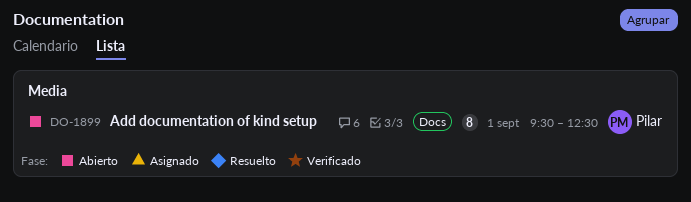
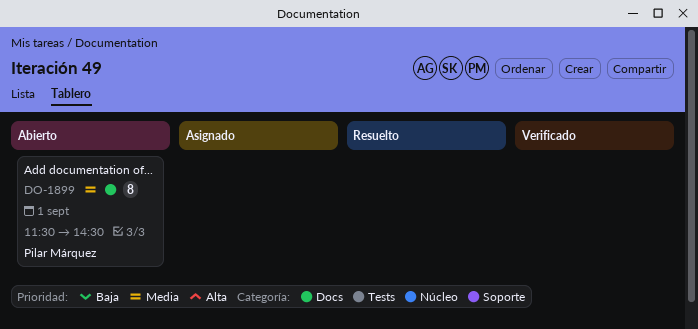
DO-1899, begins: 09:30 -> 11:30
DO-1899, ends: 12:30 -> 14:30

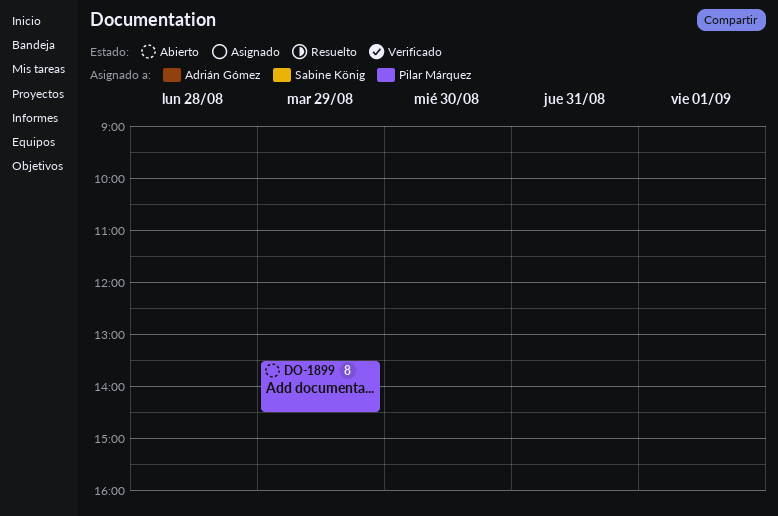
DO-1899, day: Sep 1 -> Aug 29
DO-1899, begins: 11:30 -> 13:30

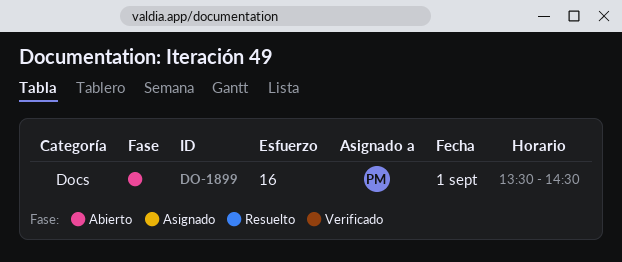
DO-1899, estimate: 8 -> 16
DO-1899, day: Aug 29 -> Sep 1

